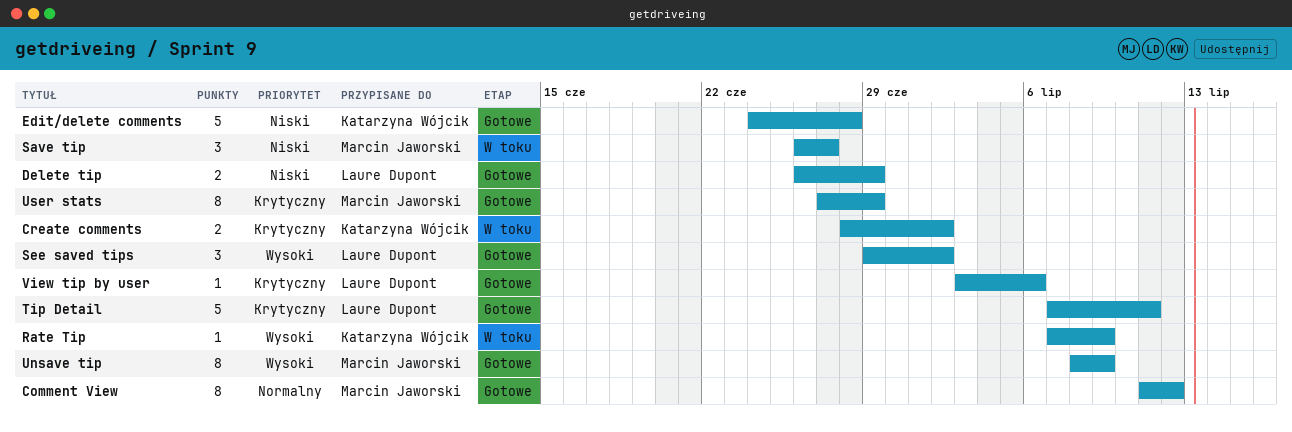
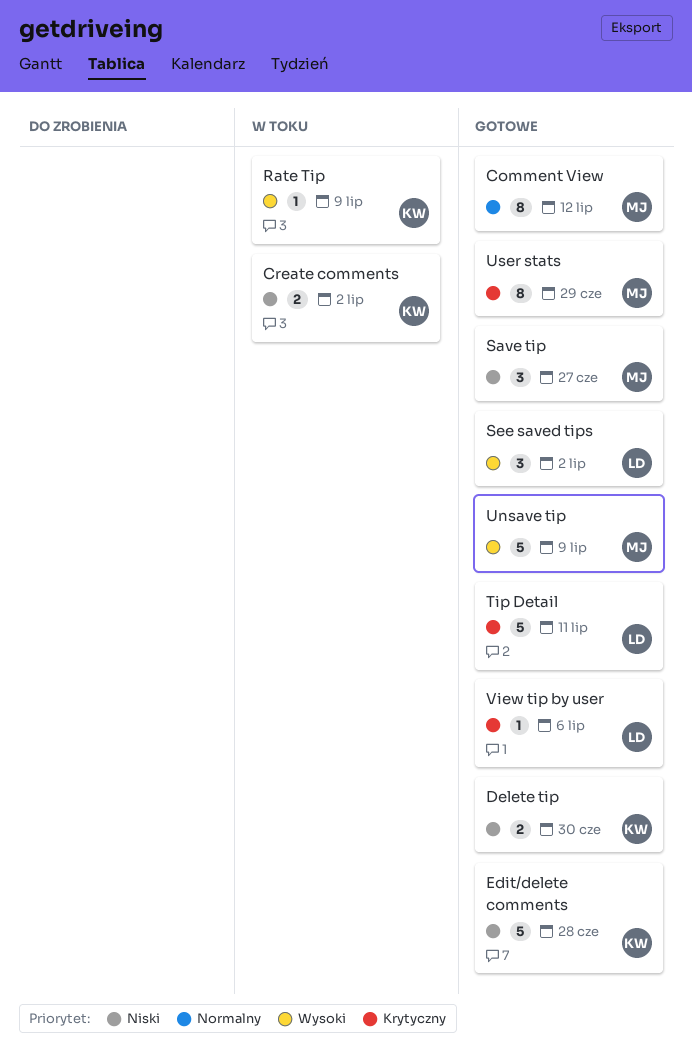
Create comments, priority: Krytyczny -> Niski
Delete tip, owner: Laure Dupont -> Katarzyna Wójcik
Delete tip, due: Jun 29 -> Jun 30
Save tip, status: W toku -> Gotowe
Unsave tip, estimate: 8 -> 5

